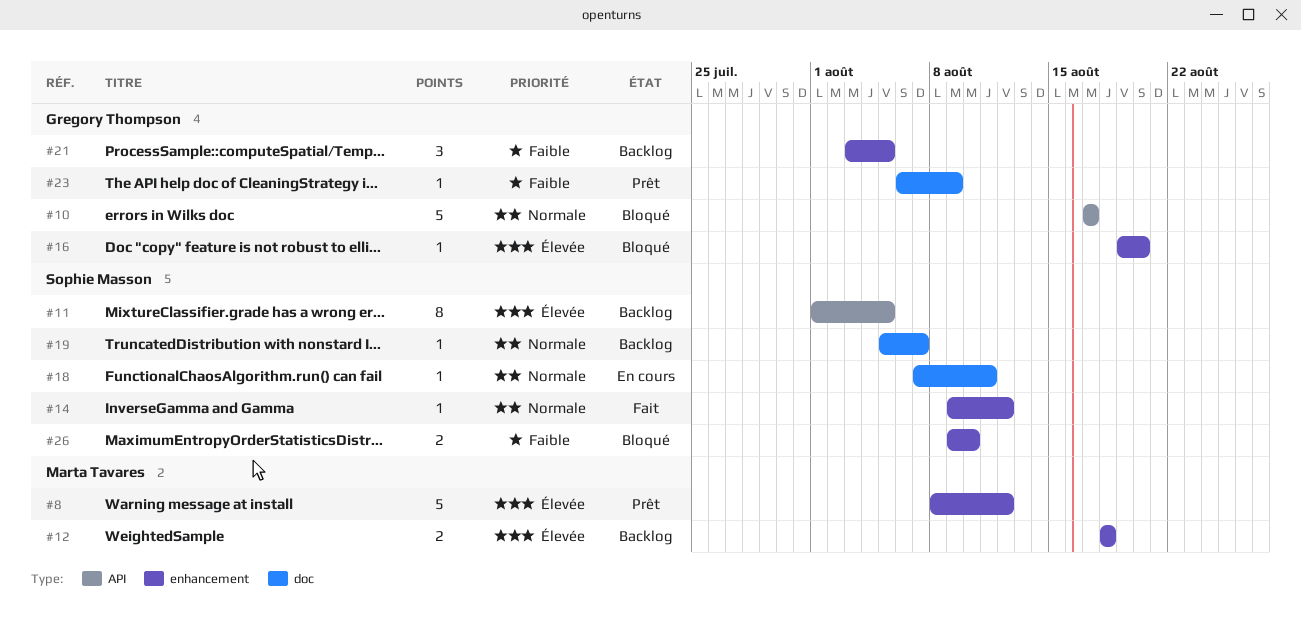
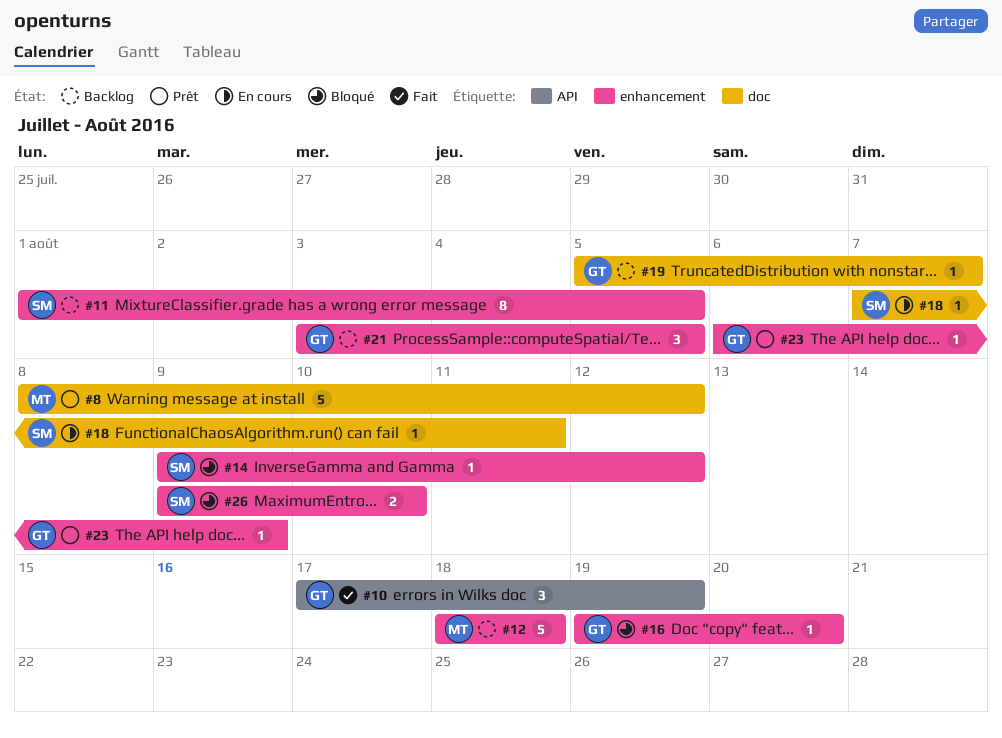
#8, label: enhancement -> doc
#10, status: Bloqué -> Fait
#10, estimate: 5 -> 3
#10, due: Aug 17 -> Aug 19
#11, label: API -> enhancement
#12, estimate: 2 -> 5
#14, status: Fait -> Bloqué
#19, owner: Sophie Masson -> Gregory Thompson
#23, label: doc -> enhancement

